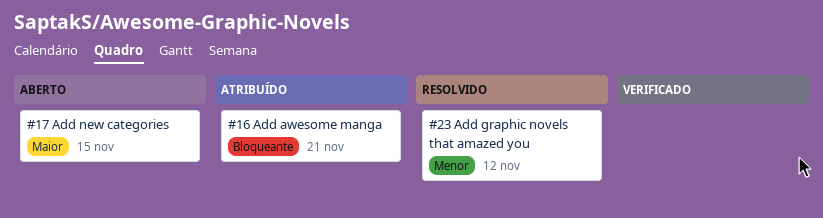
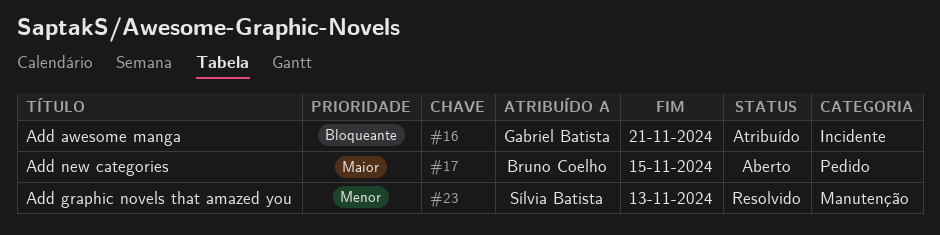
#23, due: Nov 12 -> Nov 13

